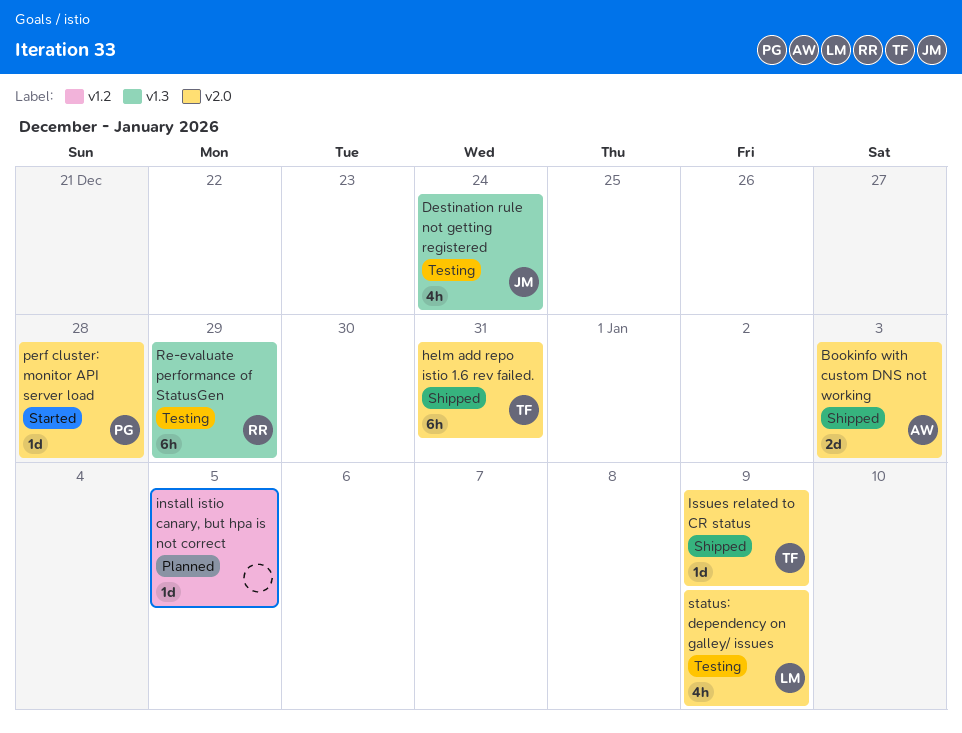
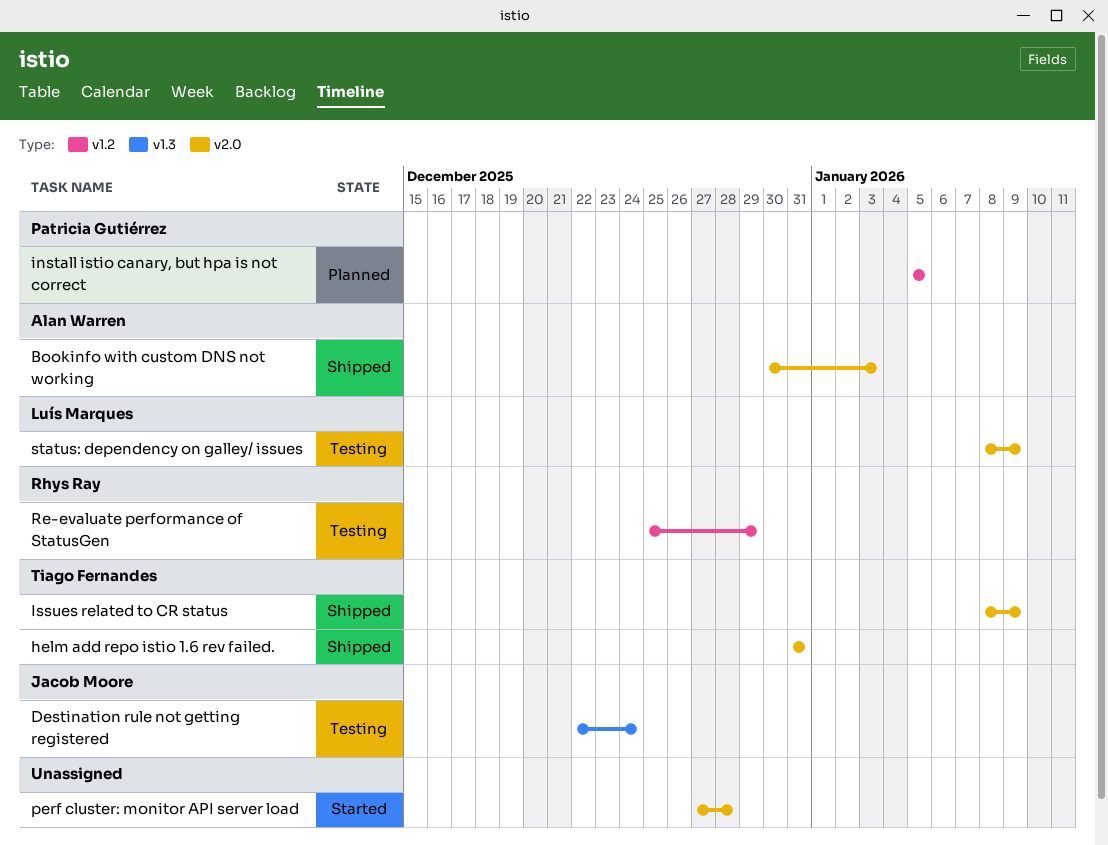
install istio canary, but hpa is not correct, owner: none -> Patricia Gutiérrez
perf cluster: monitor API server load, owner: Patricia Gutiérrez -> none
Re-evaluate performance of StatusGen, label: v1.3 -> v1.2

